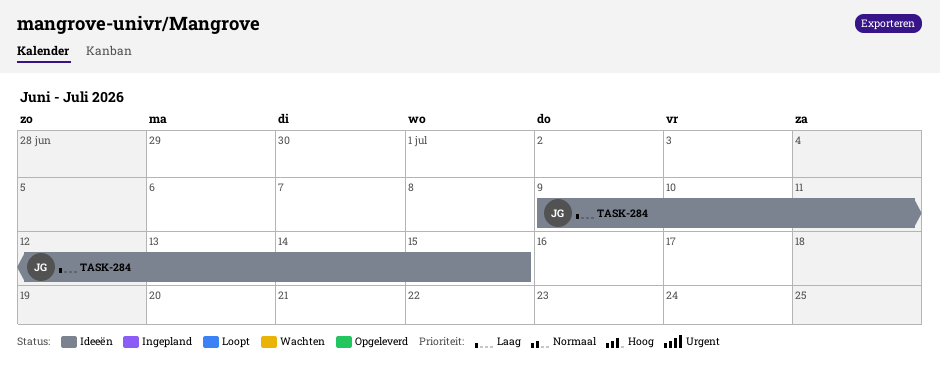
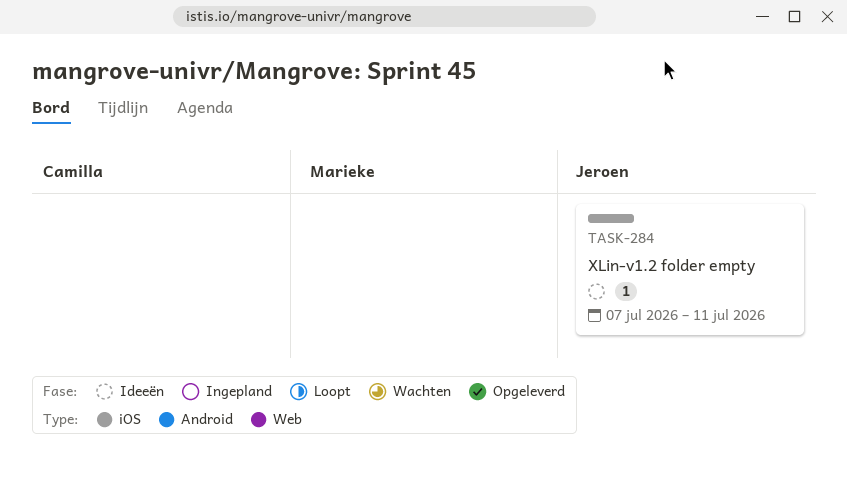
TASK-284, start: Jul 9 -> Jul 7
TASK-284, due: Jul 15 -> Jul 11

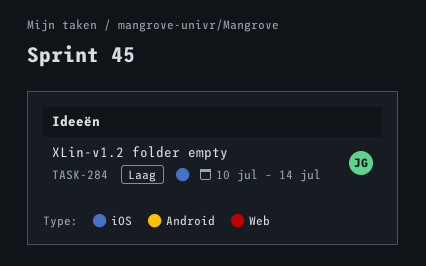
TASK-284, start: Jul 7 -> Jul 10
TASK-284, due: Jul 11 -> Jul 14

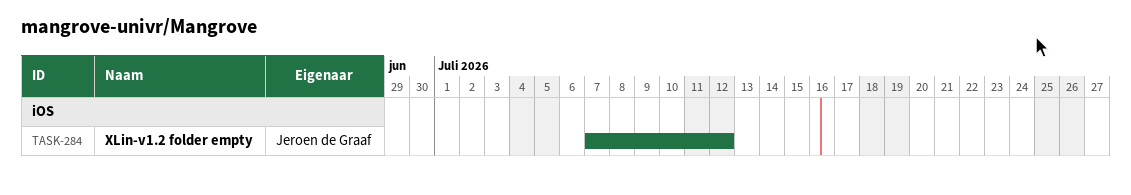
TASK-284, start: Jul 10 -> Jul 7
TASK-284, due: Jul 14 -> Jul 12

